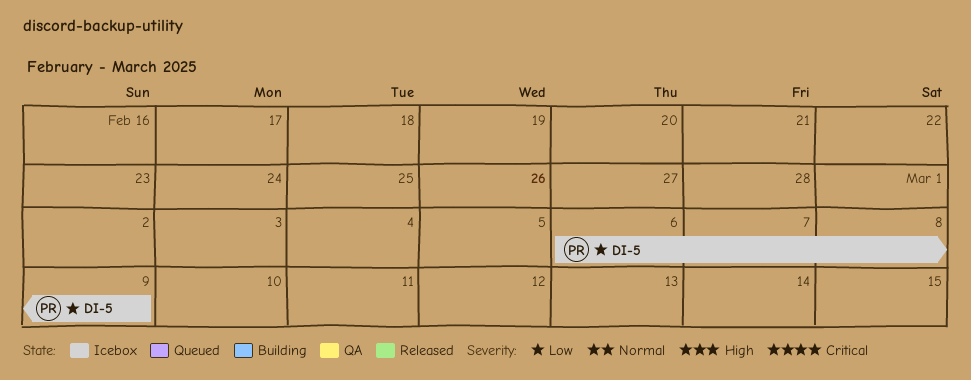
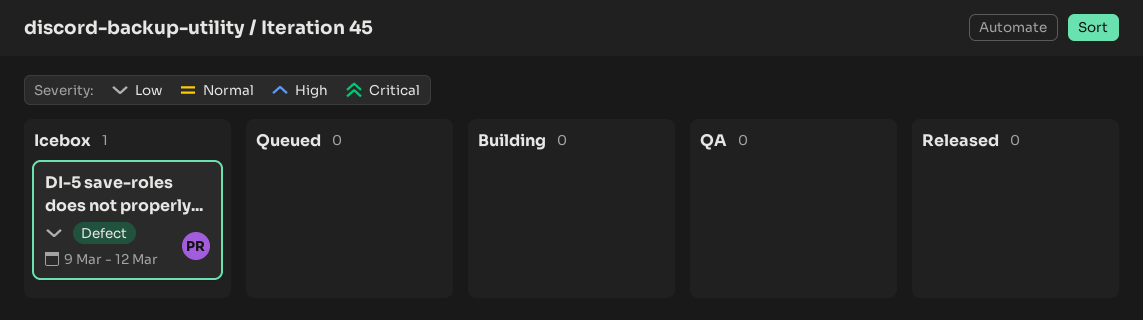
DI-5, start: Mar 6 -> Mar 9
DI-5, due: Mar 9 -> Mar 12

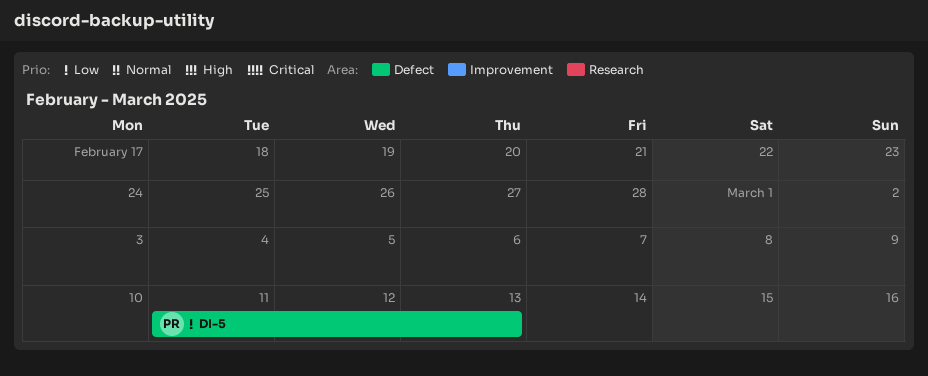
DI-5, start: Mar 9 -> Mar 11
DI-5, due: Mar 12 -> Mar 13

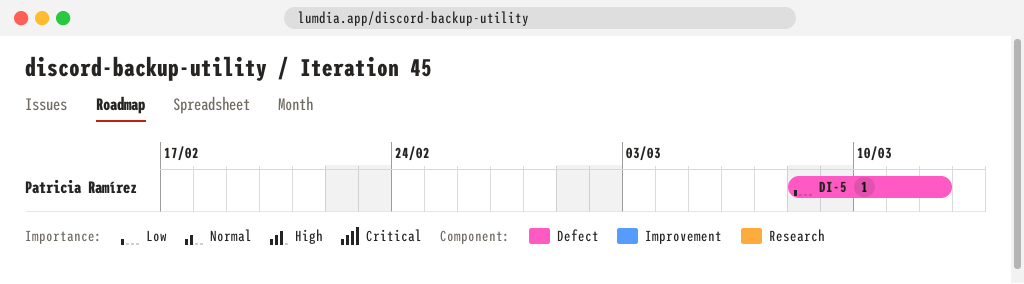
DI-5, start: Mar 11 -> Mar 8
DI-5, due: Mar 13 -> Mar 12

